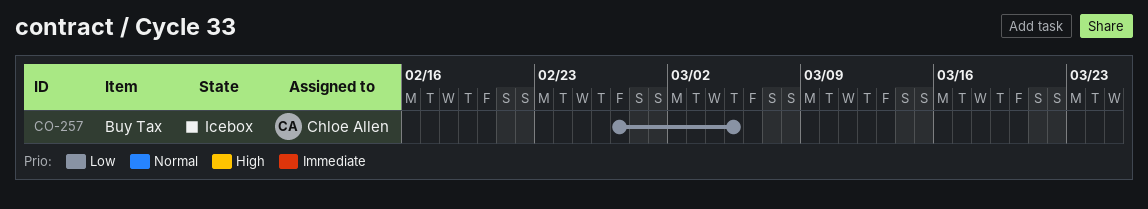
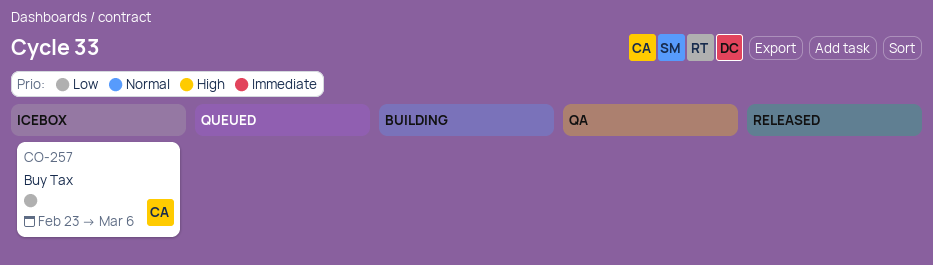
CO-257, start: Feb 27 -> Feb 23
CO-257, due: Mar 5 -> Mar 6

